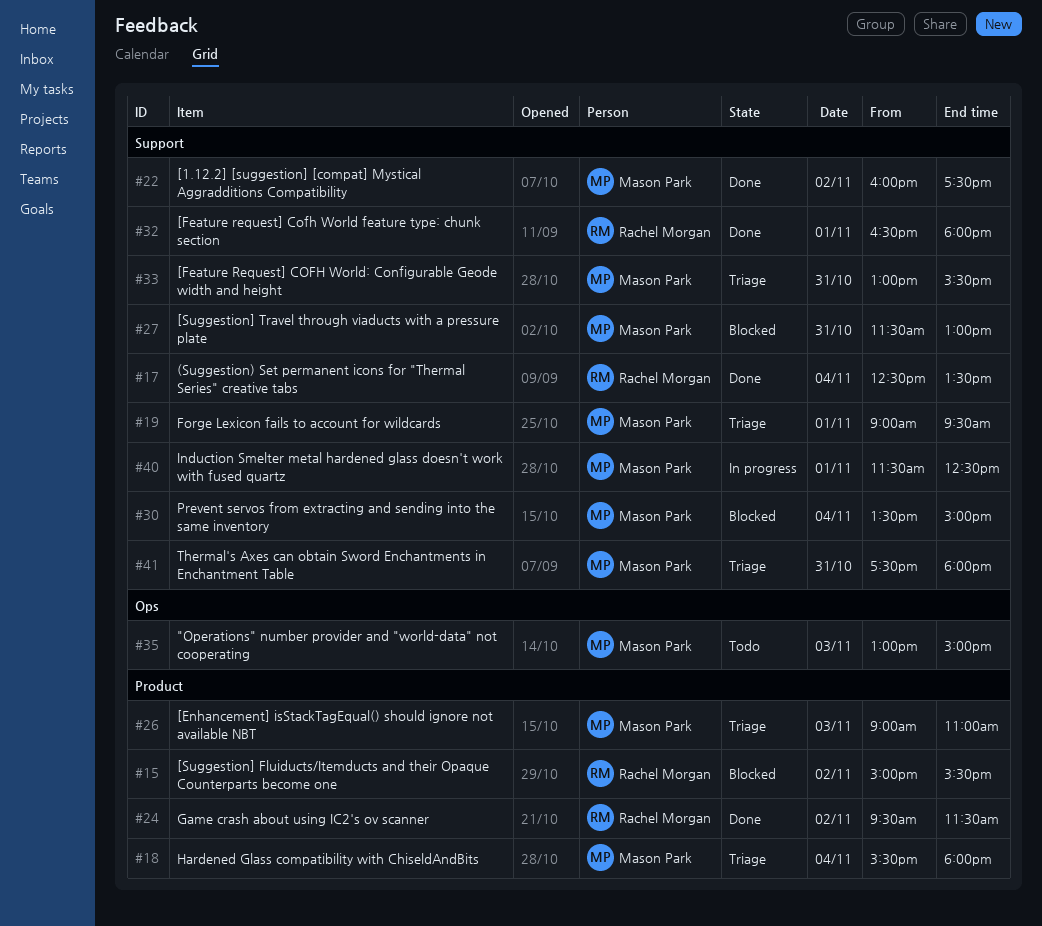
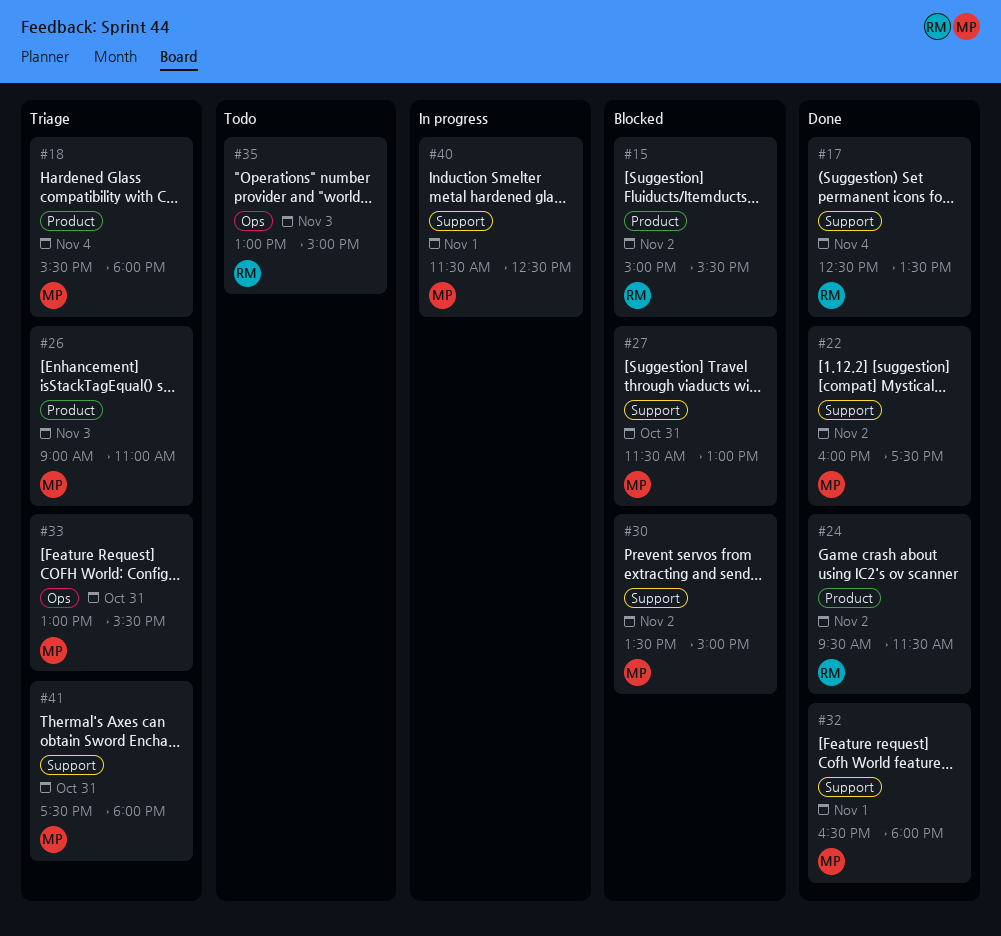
#19: present -> none
#30, day: Nov 4 -> Nov 2
#32, owner: Rachel Morgan -> Mason Park
#33, label: Support -> Ops
#35, owner: Mason Park -> Rachel Morgan

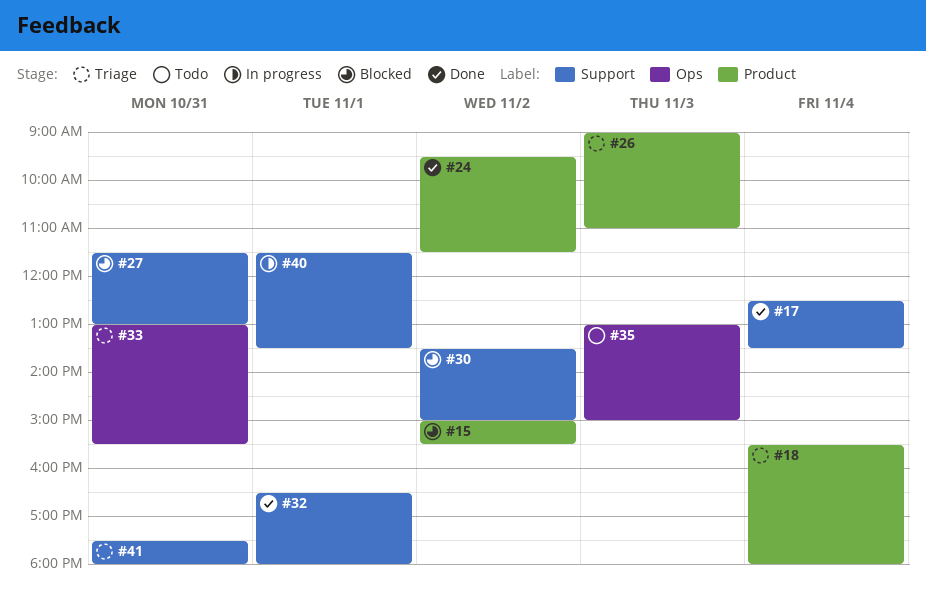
#22: present -> none
#40, ends: 12:30 -> 13:30

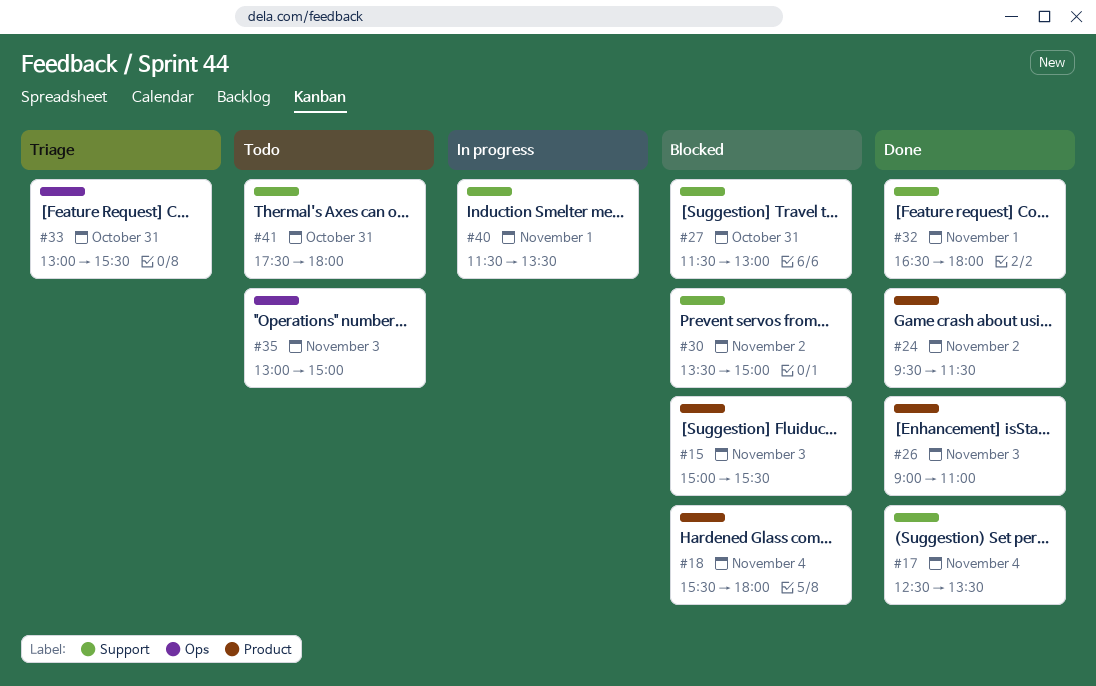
#15, day: Nov 2 -> Nov 3
#18, status: Triage -> Blocked
#26, status: Triage -> Done
#41, status: Triage -> Todo

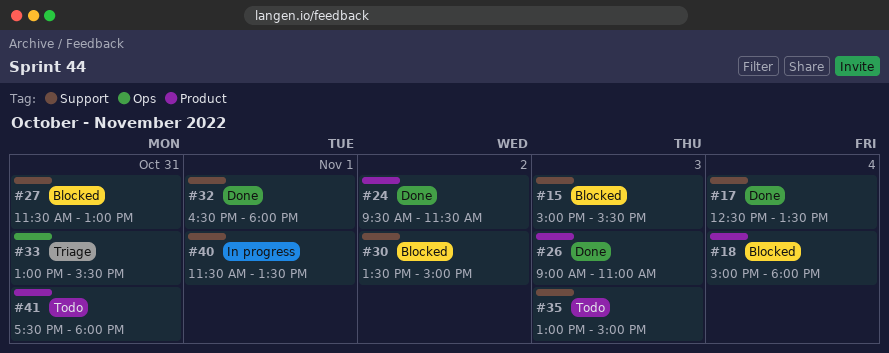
#15, label: Product -> Support
#18, begins: 15:30 -> 15:00
#35, label: Ops -> Support
#41, label: Support -> Product

